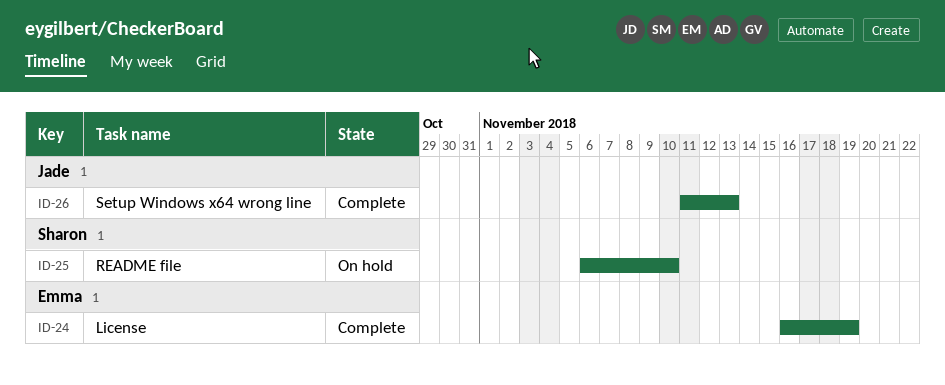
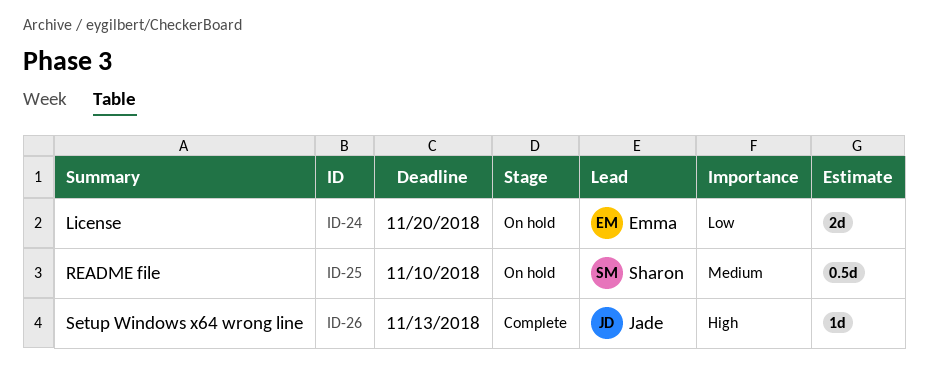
ID-24, status: Complete -> On hold
ID-24, due: Nov 19 -> Nov 20

